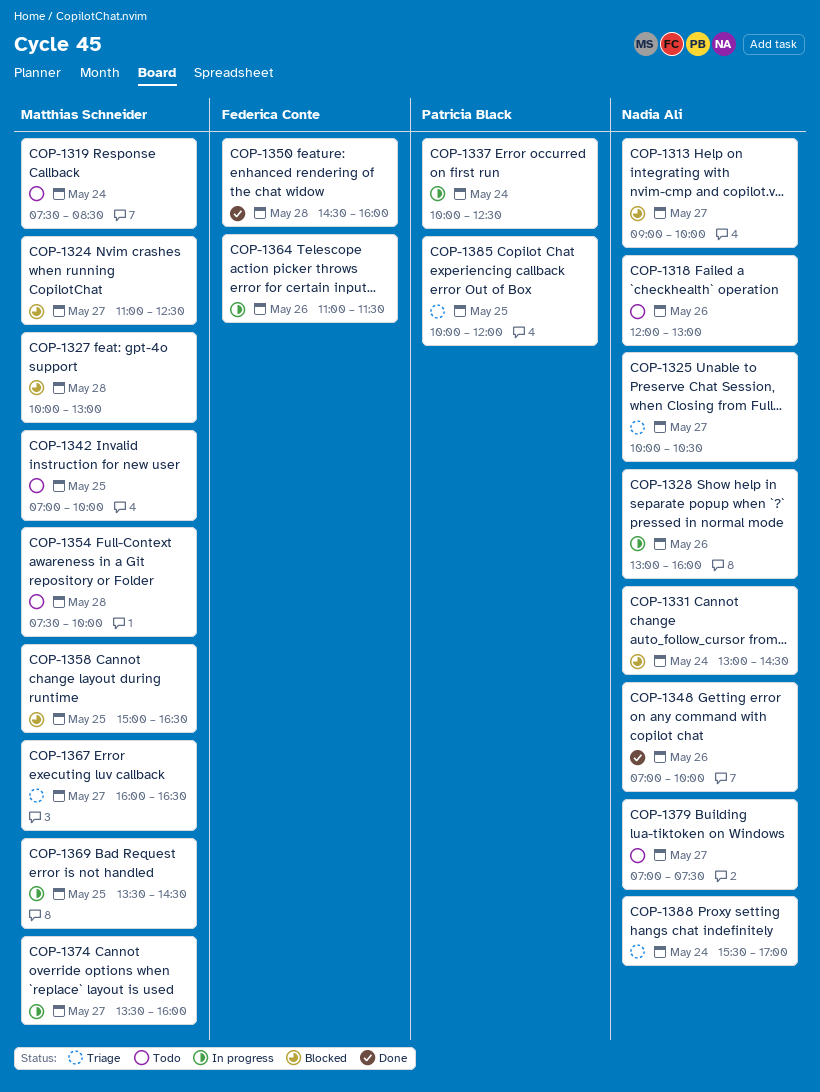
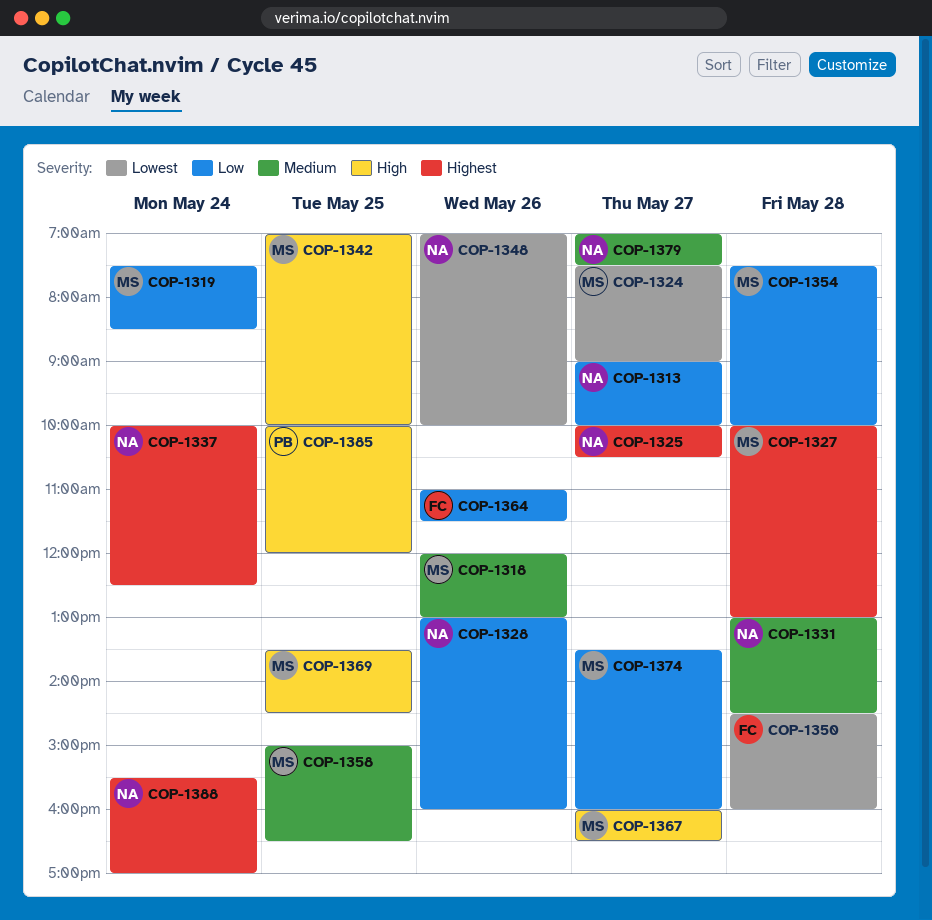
COP-1318, owner: Nadia Ali -> Matthias Schneider
COP-1324, begins: 11:00 -> 07:30
COP-1324, ends: 12:30 -> 09:00
COP-1331, day: May 24 -> May 28
COP-1337, owner: Patricia Black -> Nadia Ali

